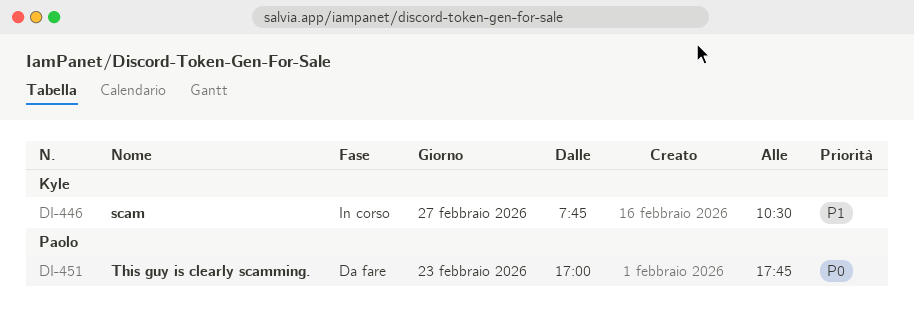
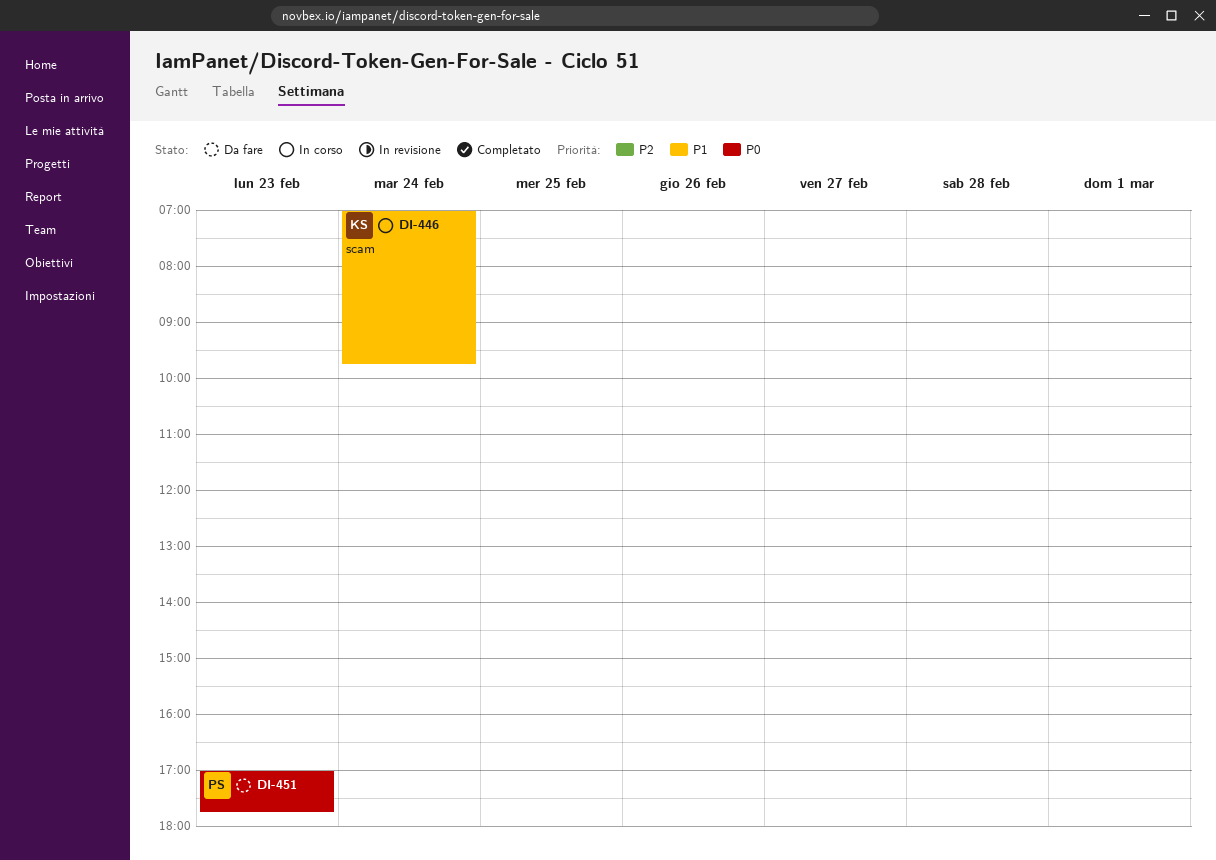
DI-446, day: Feb 27 -> Feb 24
DI-446, begins: 07:45 -> 07:00
DI-446, ends: 10:30 -> 09:45

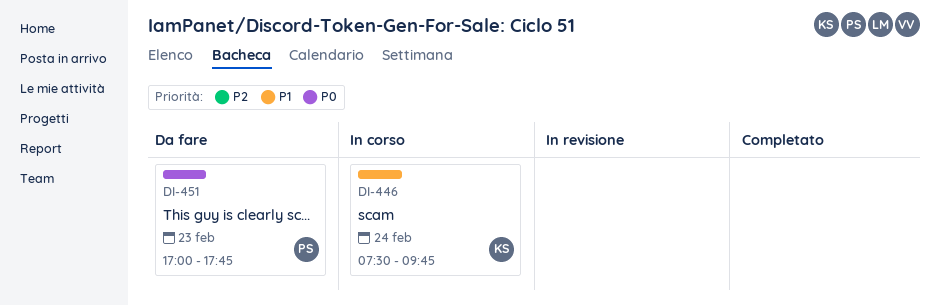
DI-446, begins: 07:00 -> 07:30

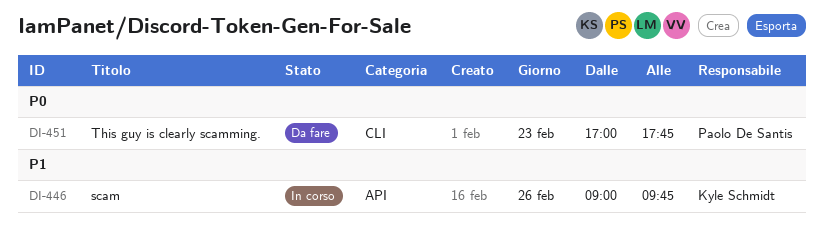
DI-446, day: Feb 24 -> Feb 26
DI-446, begins: 07:30 -> 09:00

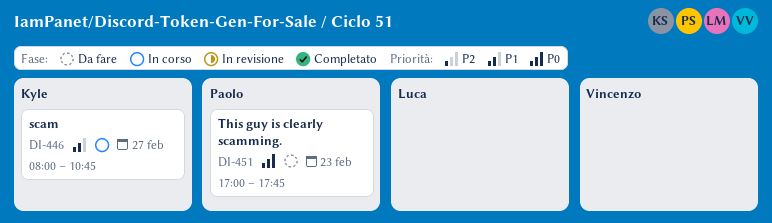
DI-446, day: Feb 26 -> Feb 27
DI-446, begins: 09:00 -> 08:00
DI-446, ends: 09:45 -> 10:45

